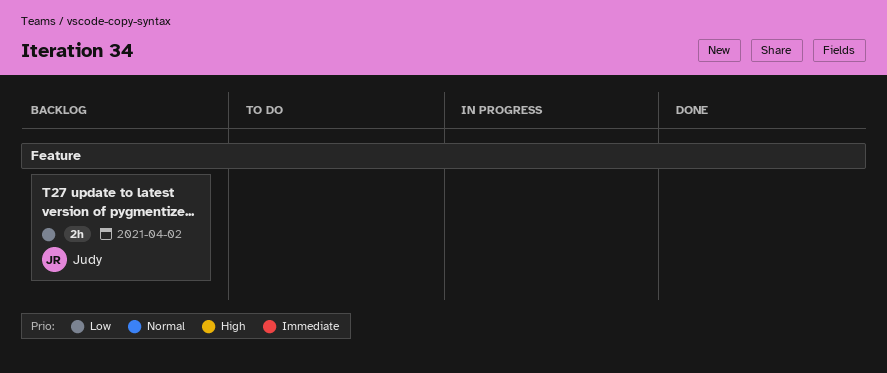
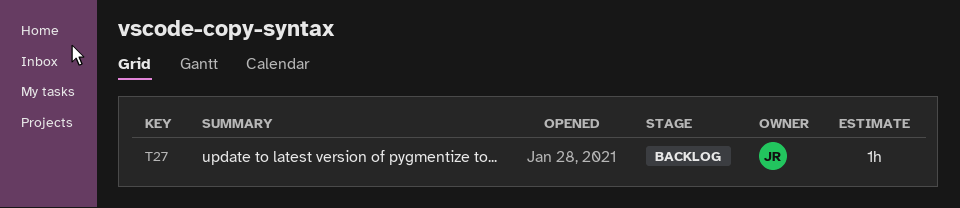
T27, estimate: 2h -> 1h

